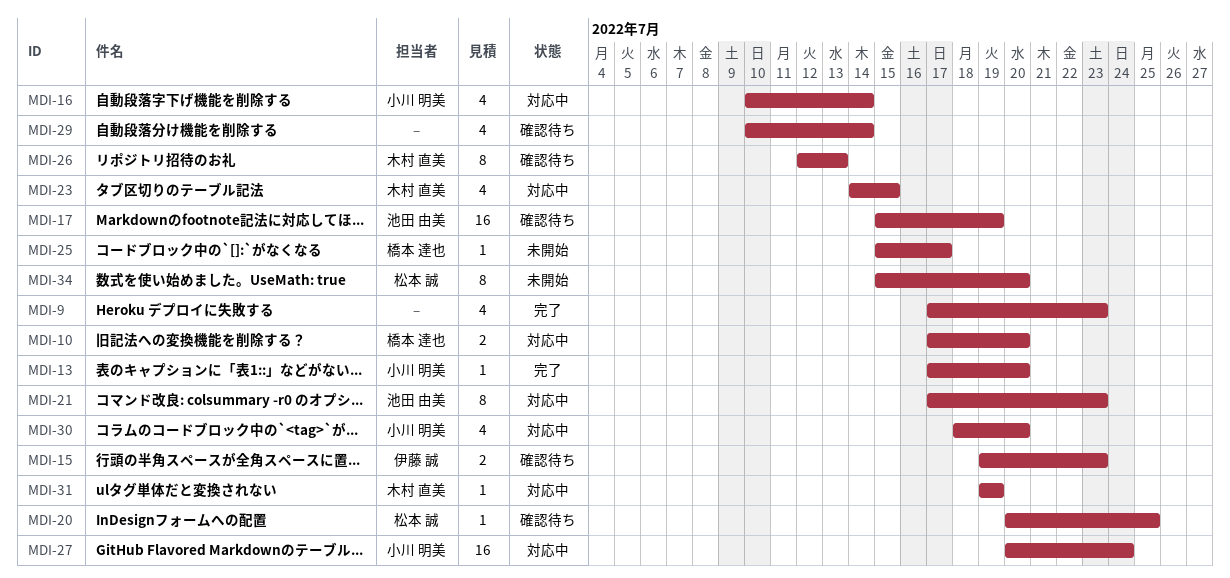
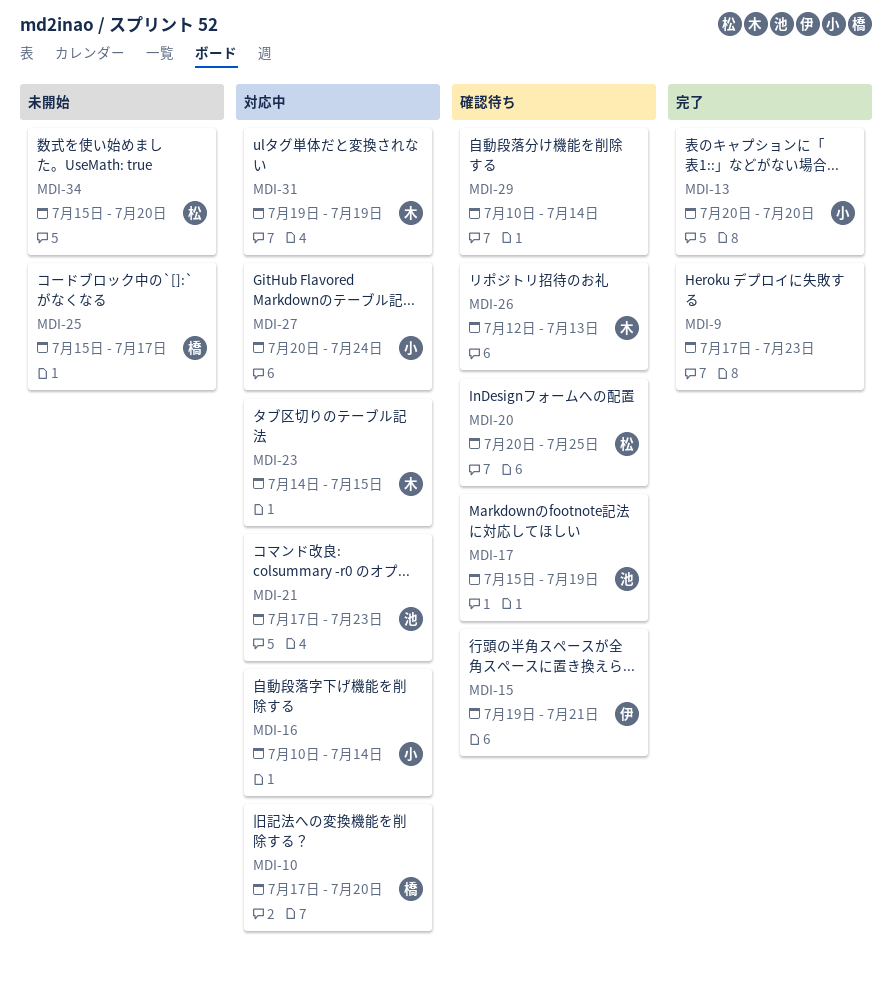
MDI-13, start: Jul 17 -> Jul 20
MDI-15, due: Jul 23 -> Jul 21
MDI-30: present -> none

